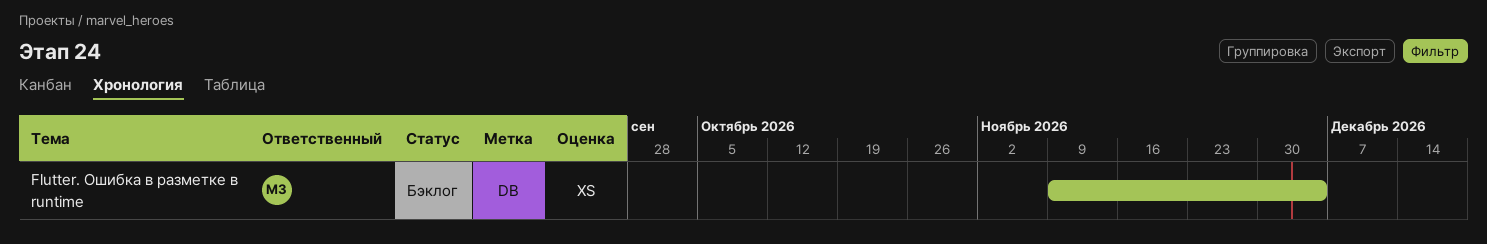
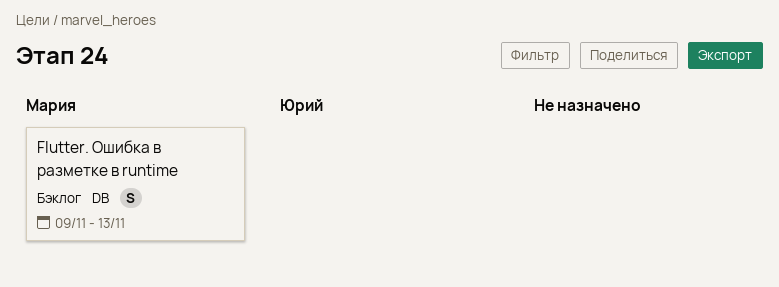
Flutter. Ошибка в разметке в runtime, estimate: XS -> S
Flutter. Ошибка в разметке в runtime, due: Dec 4 -> Nov 13

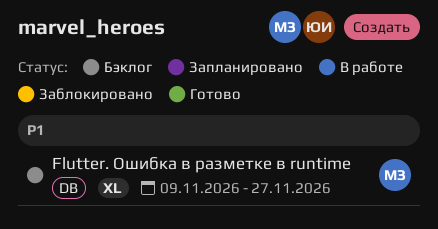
Flutter. Ошибка в разметке в runtime, estimate: S -> XL
Flutter. Ошибка в разметке в runtime, due: Nov 13 -> Nov 27

